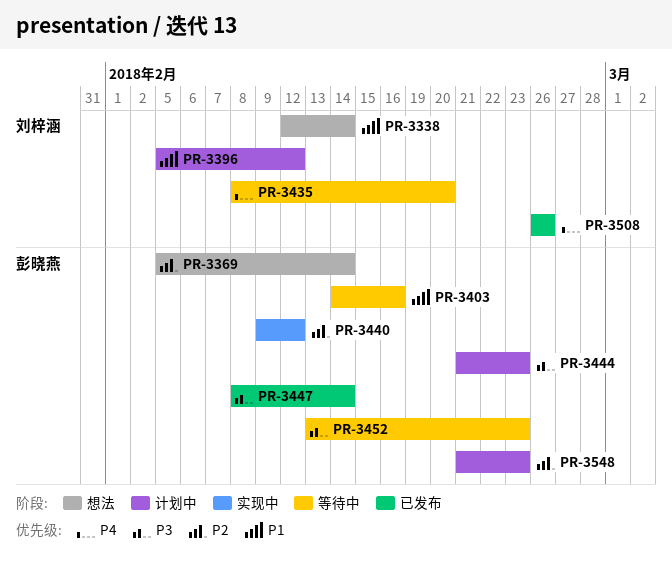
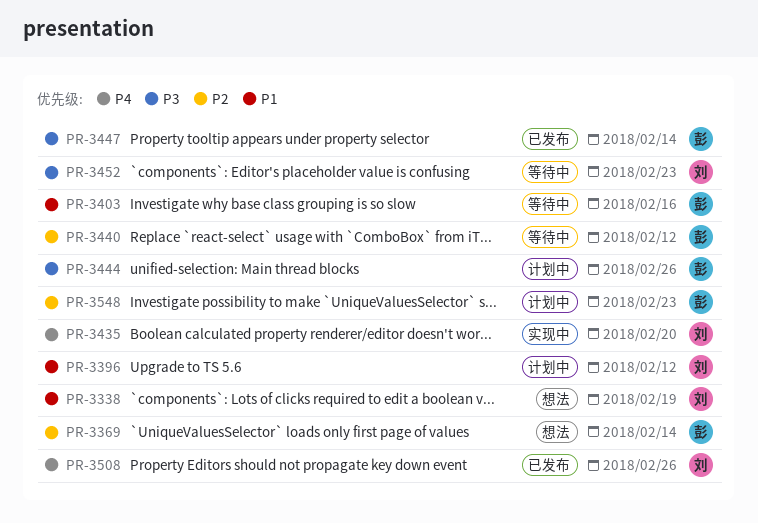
PR-3338, due: Feb 14 -> Feb 19
PR-3435, status: 等待中 -> 实现中
PR-3440, status: 实现中 -> 等待中
PR-3444, due: Feb 23 -> Feb 26
PR-3452, owner: 彭晓燕 -> 刘梓涵

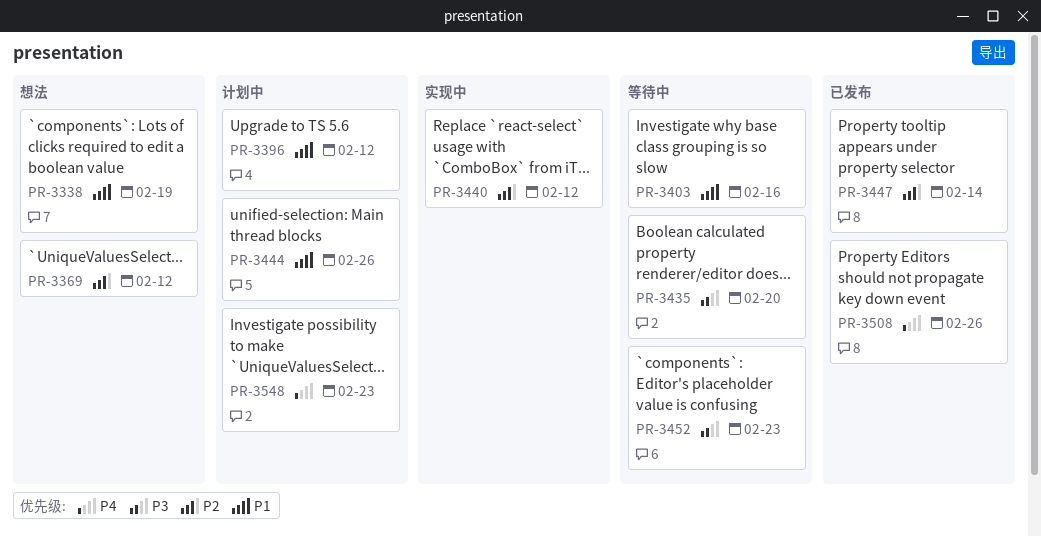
PR-3369, due: Feb 14 -> Feb 12
PR-3435, status: 实现中 -> 等待中
PR-3435, priority: P4 -> P3
PR-3440, status: 等待中 -> 实现中
PR-3444, priority: P3 -> P1
PR-3447, priority: P3 -> P2
PR-3548, priority: P2 -> P4

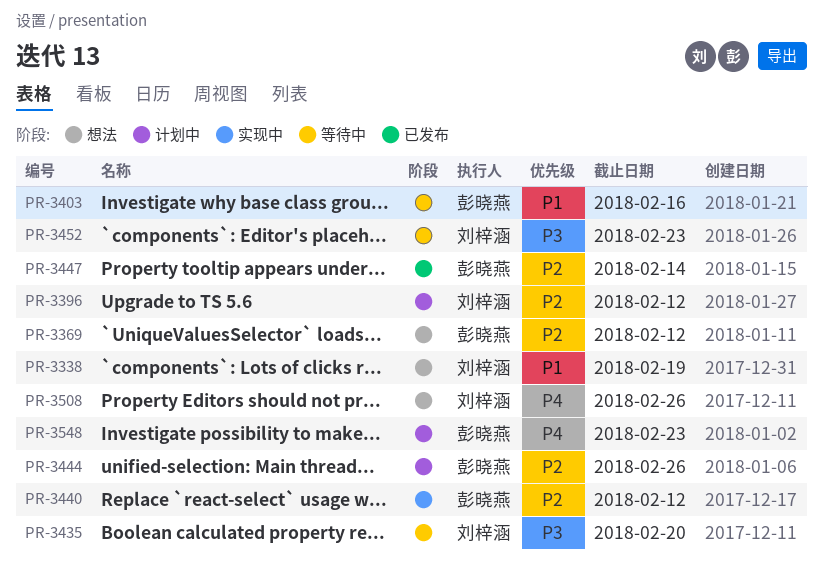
PR-3396, priority: P1 -> P2
PR-3444, priority: P1 -> P2
PR-3508, status: 已发布 -> 想法

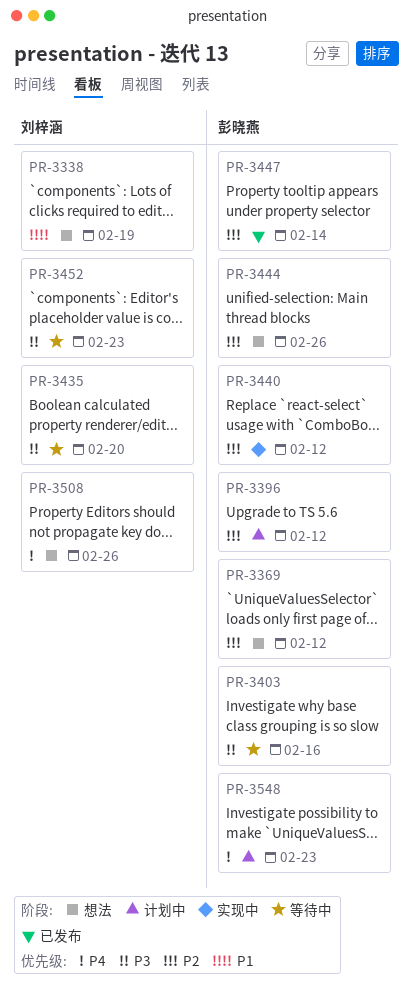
PR-3396, owner: 刘梓涵 -> 彭晓燕
PR-3403, priority: P1 -> P3
PR-3444, status: 计划中 -> 想法

